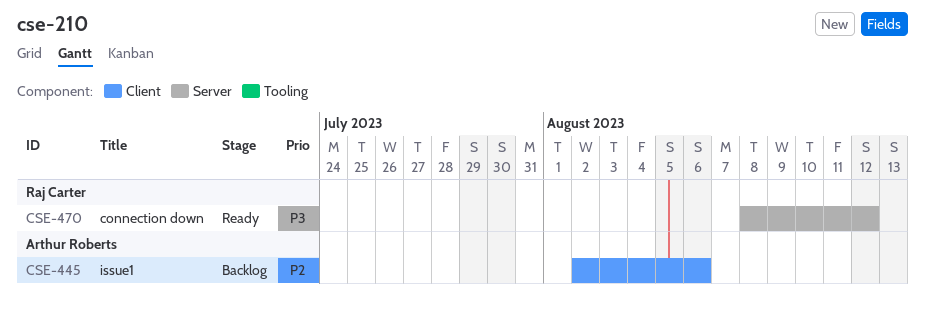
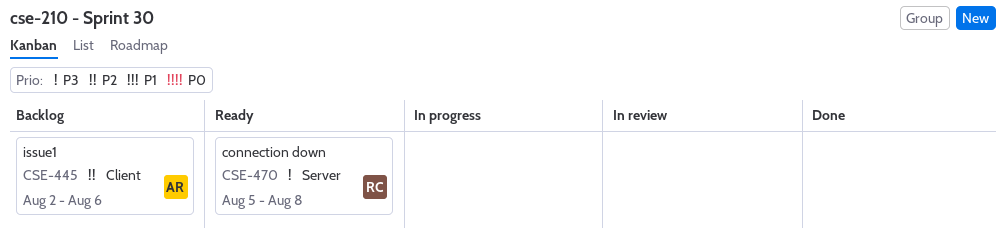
CSE-470, start: Aug 8 -> Aug 5
CSE-470, due: Aug 12 -> Aug 8

